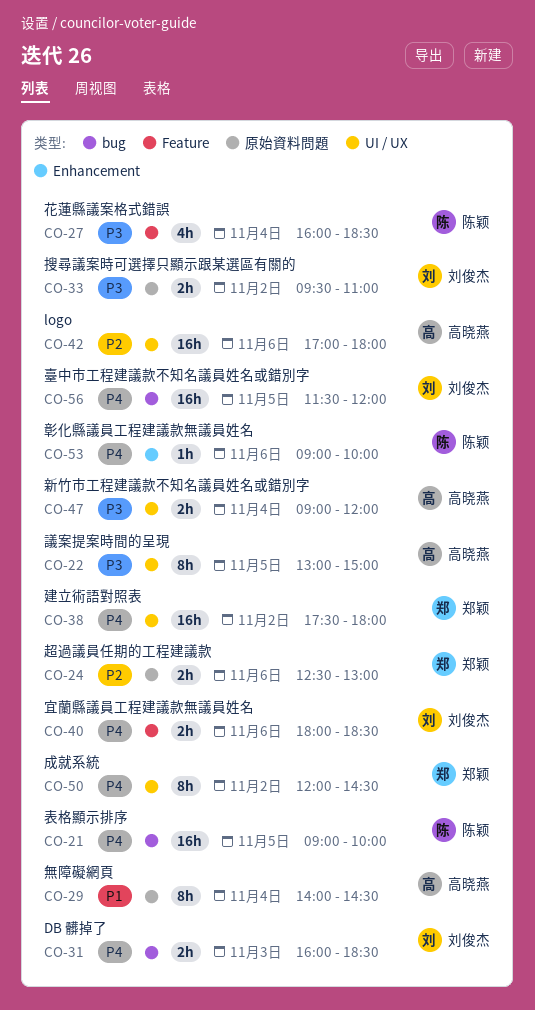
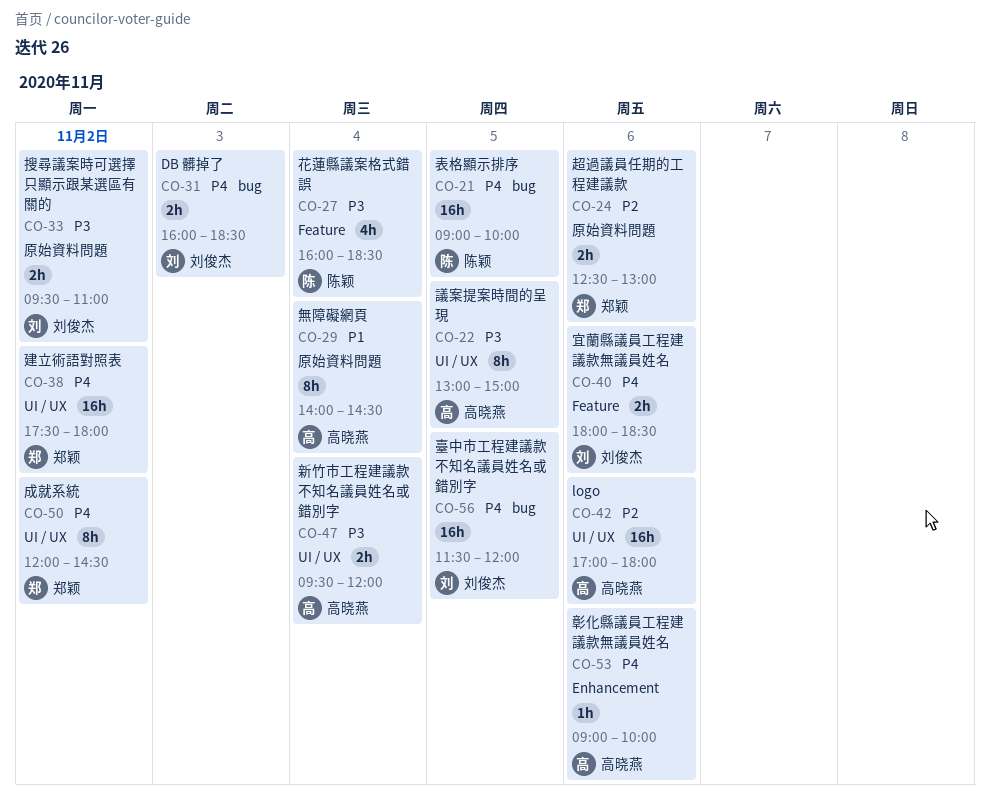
CO-47, begins: 09:00 -> 09:30
CO-53, owner: 陈颖 -> 高晓燕

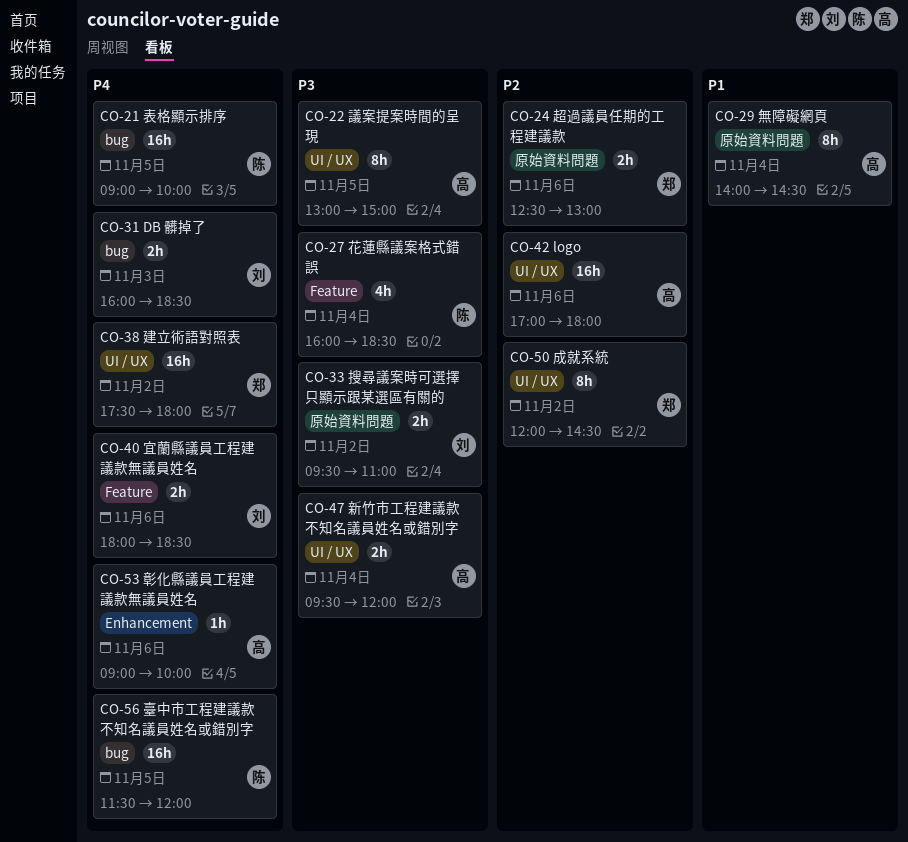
CO-50, priority: P4 -> P2
CO-56, owner: 刘俊杰 -> 陈颖

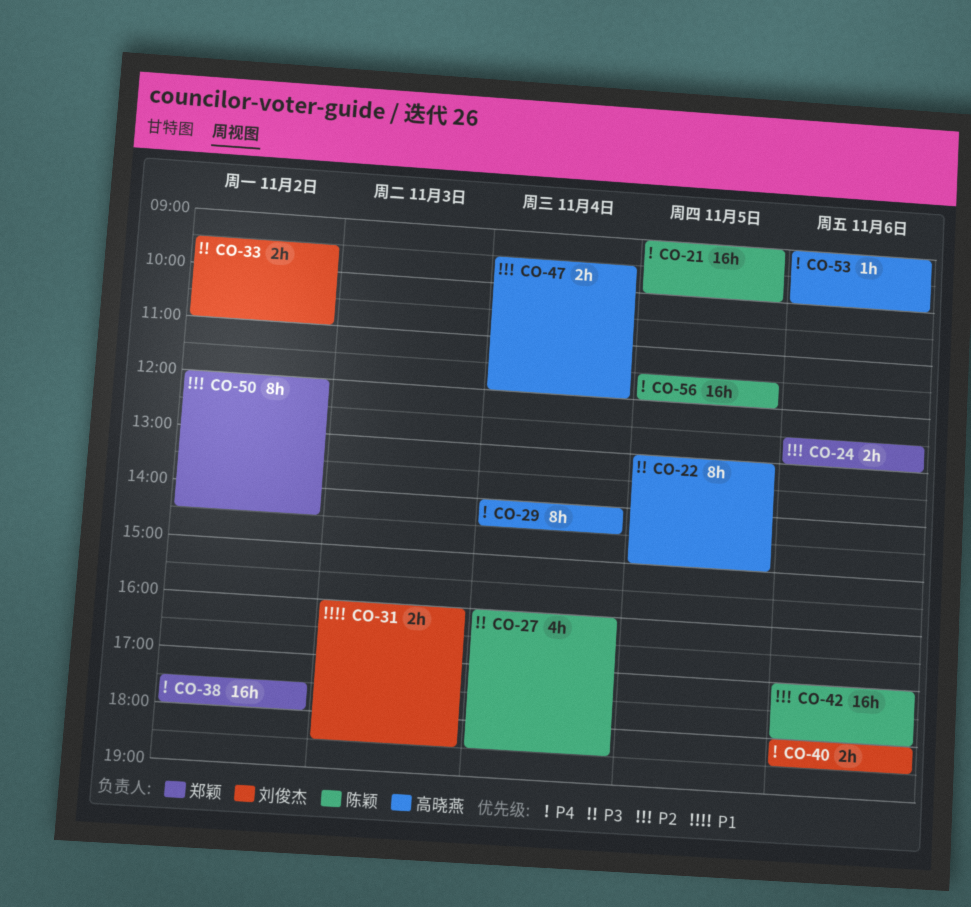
CO-29, priority: P1 -> P4
CO-31, priority: P4 -> P1
CO-42, owner: 高晓燕 -> 陈颖
CO-47, priority: P3 -> P2

